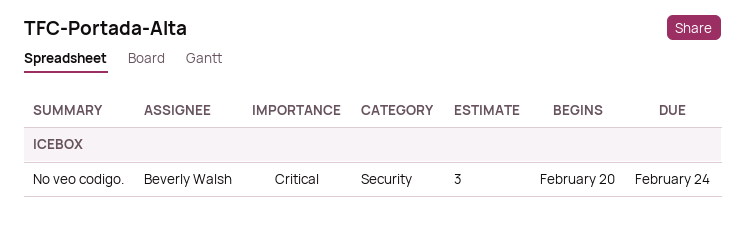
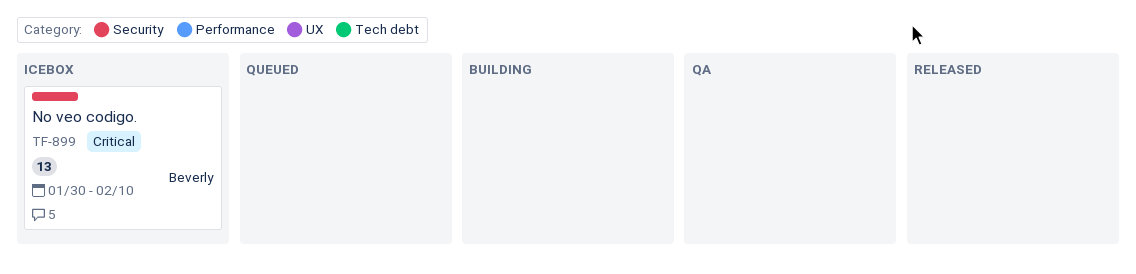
No veo codigo., estimate: 3 -> 13
No veo codigo., start: Feb 20 -> Jan 30
No veo codigo., due: Feb 24 -> Feb 10

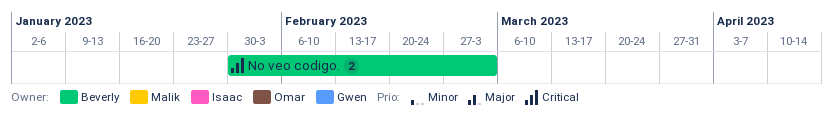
No veo codigo., estimate: 13 -> 2
No veo codigo., due: Feb 10 -> Mar 3

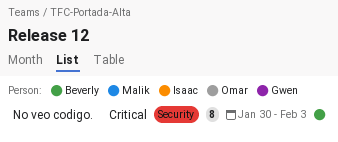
No veo codigo., estimate: 2 -> 8
No veo codigo., due: Mar 3 -> Feb 3

